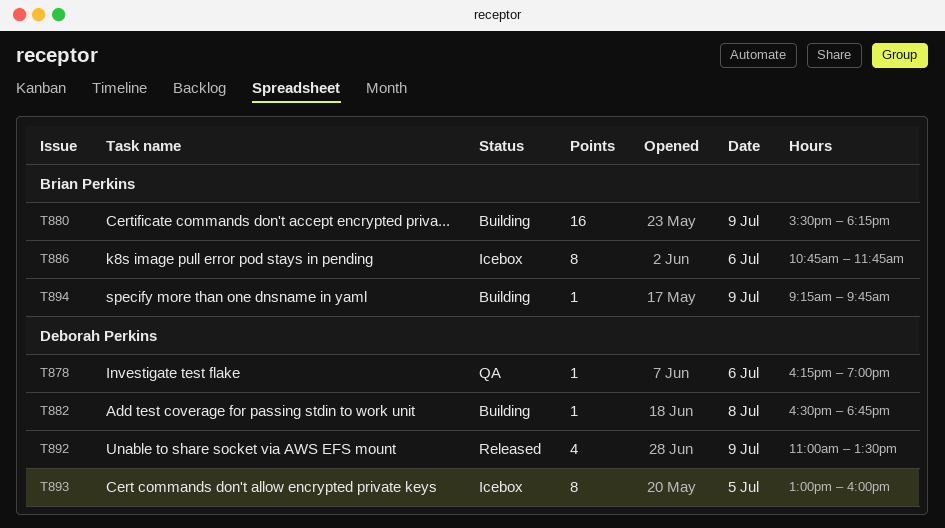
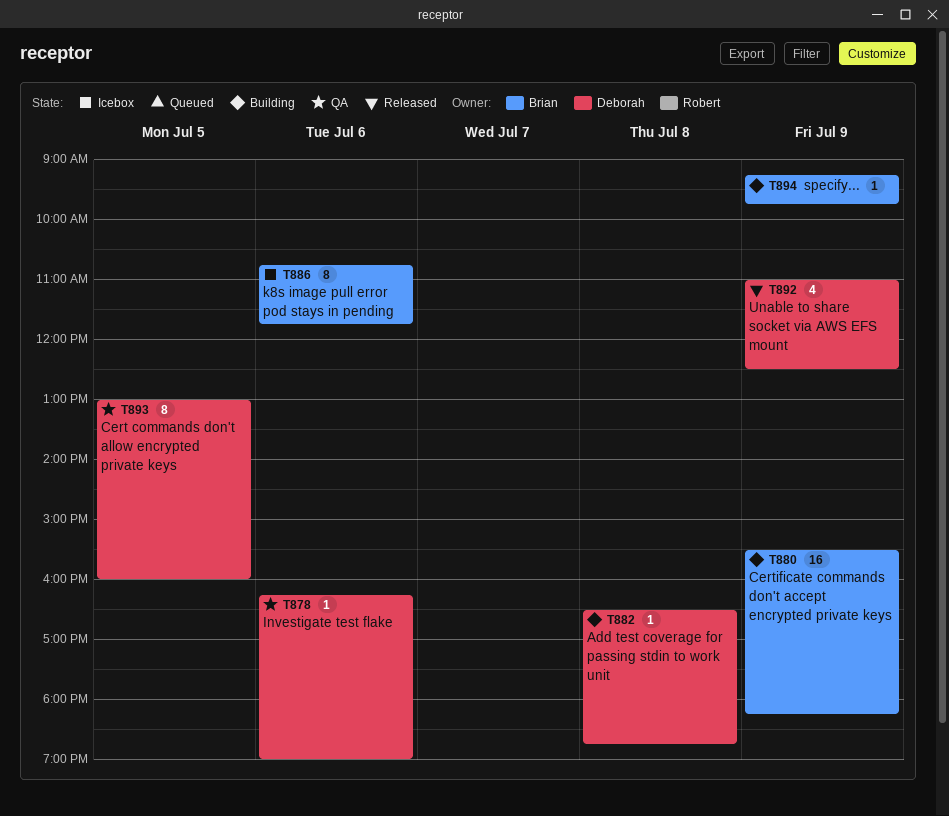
T892, ends: 13:30 -> 12:30
T893, status: Icebox -> QA

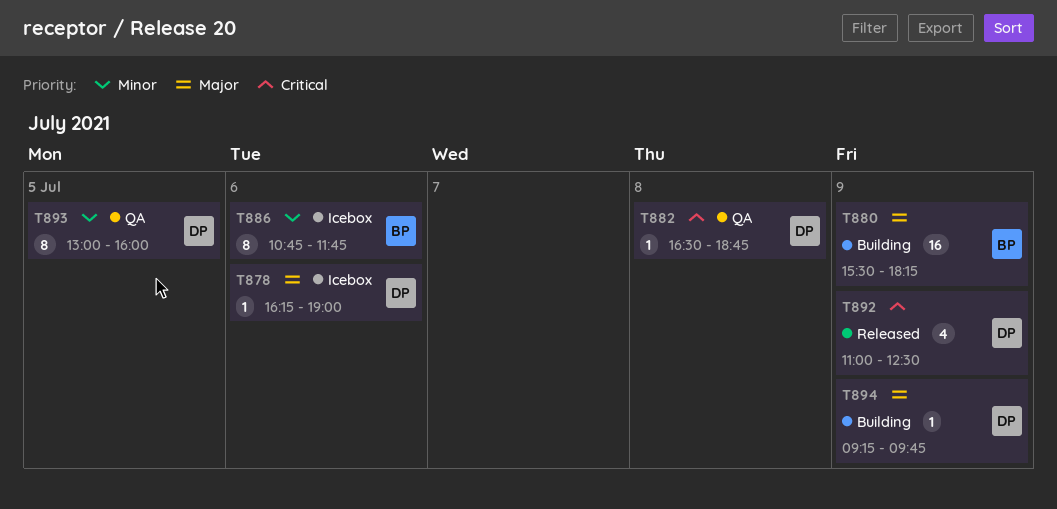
T878, status: QA -> Icebox
T882, status: Building -> QA
T894, owner: Brian -> Deborah

